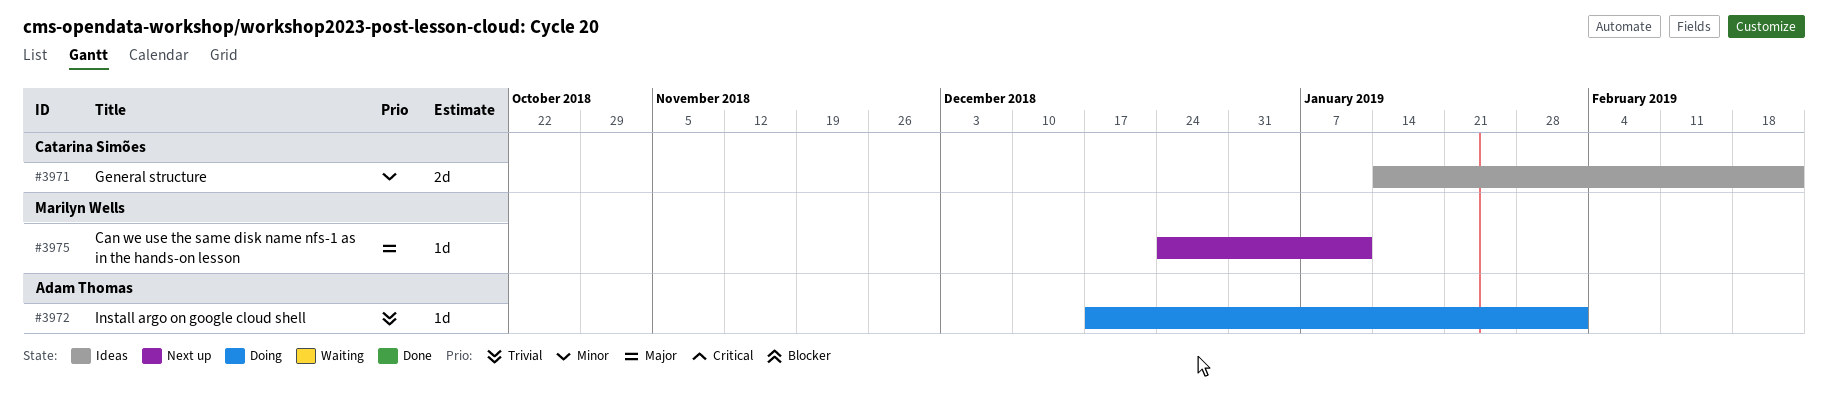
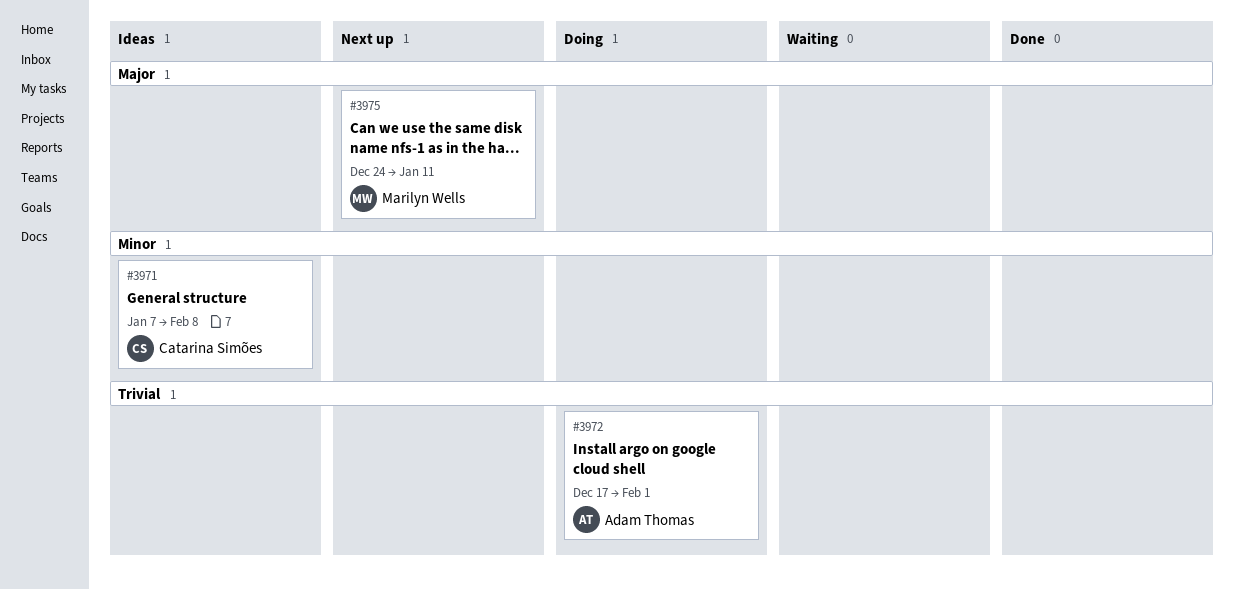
#3971, start: Jan 14 -> Jan 7
#3971, due: Feb 22 -> Feb 8

